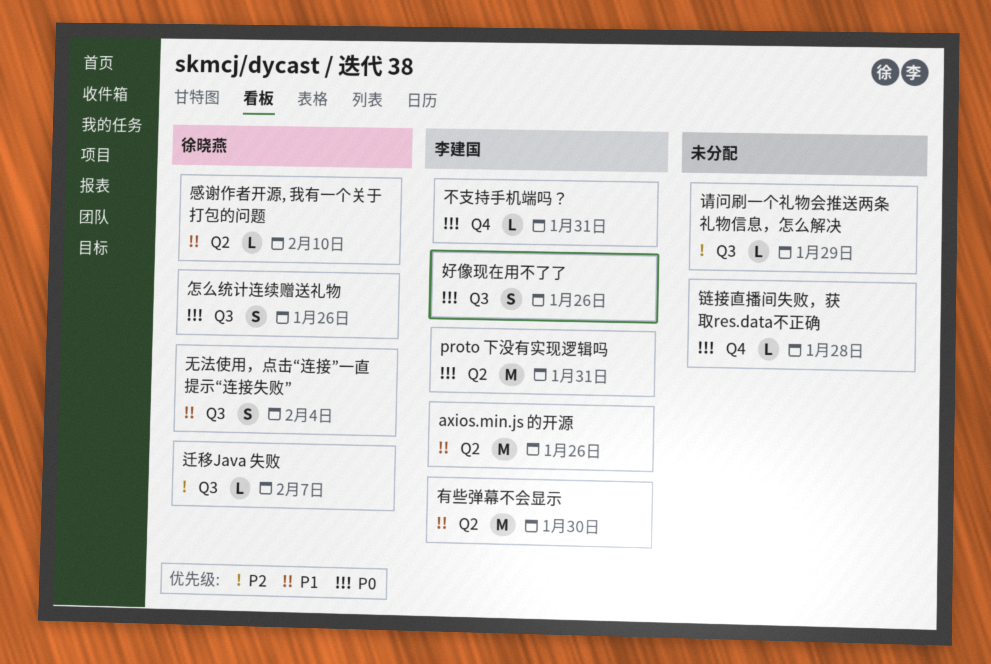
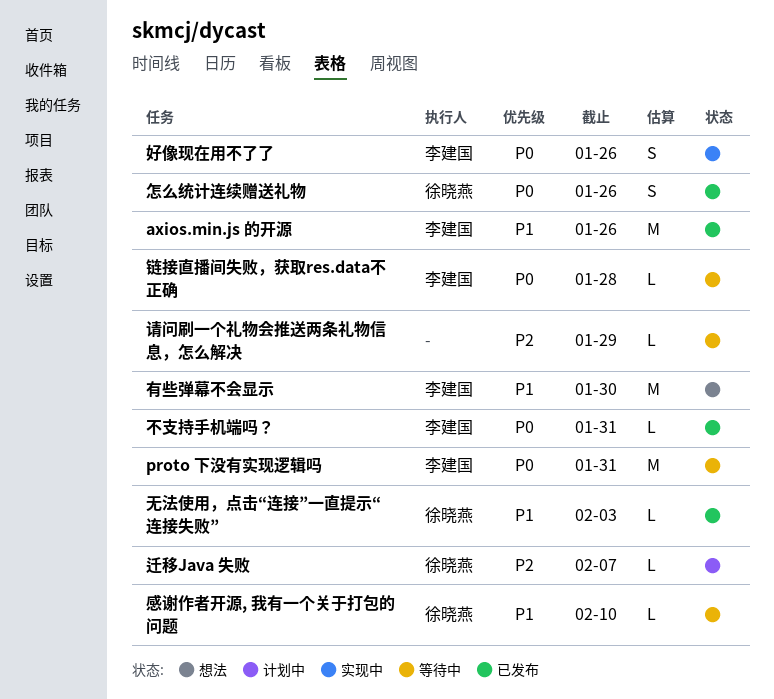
无法使用，点击“连接”一直提示“连接失败”, estimate: S -> L
无法使用，点击“连接”一直提示“连接失败”, due: Feb 4 -> Feb 3
链接直播间失败，获取res.data不正确, owner: none -> 李建国

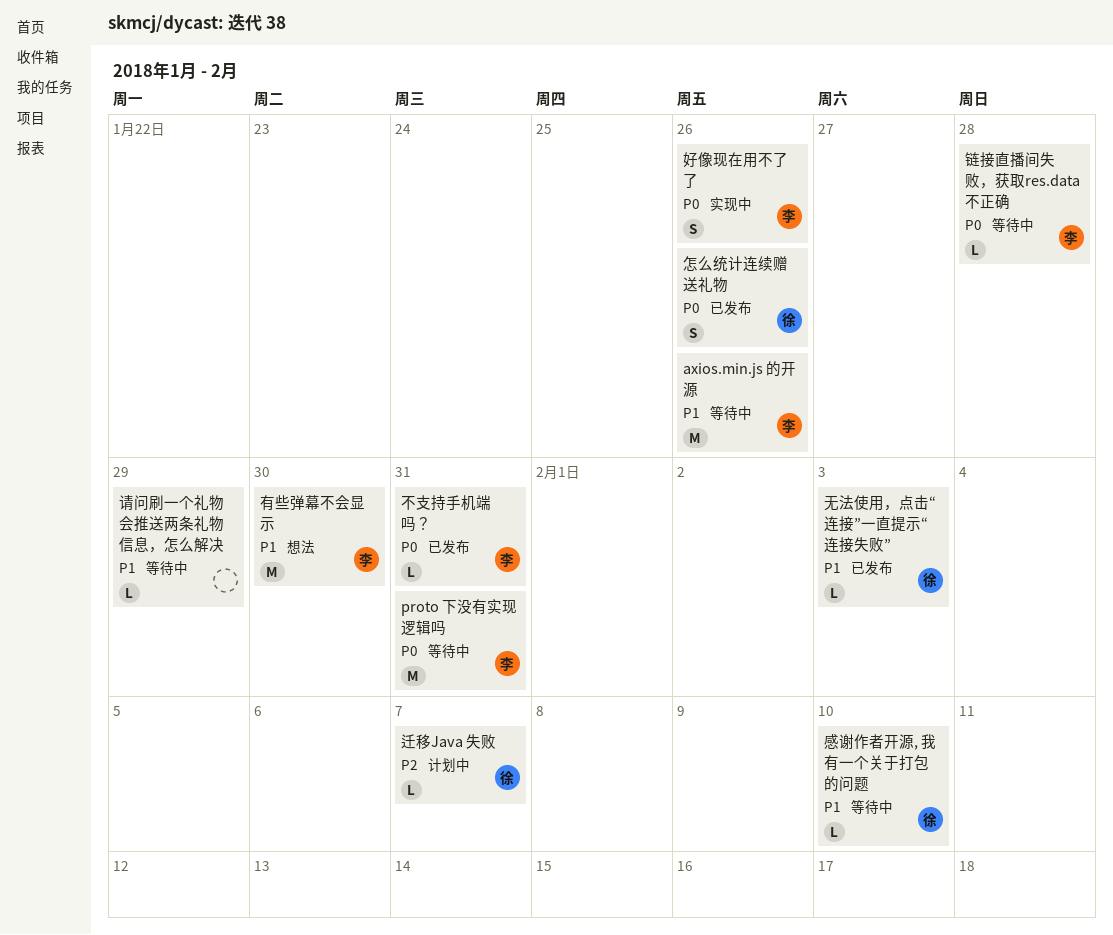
axios.min.js 的开源, status: 已发布 -> 等待中
请问刷一个礼物会推送两条礼物信息，怎么解决, priority: P2 -> P1

